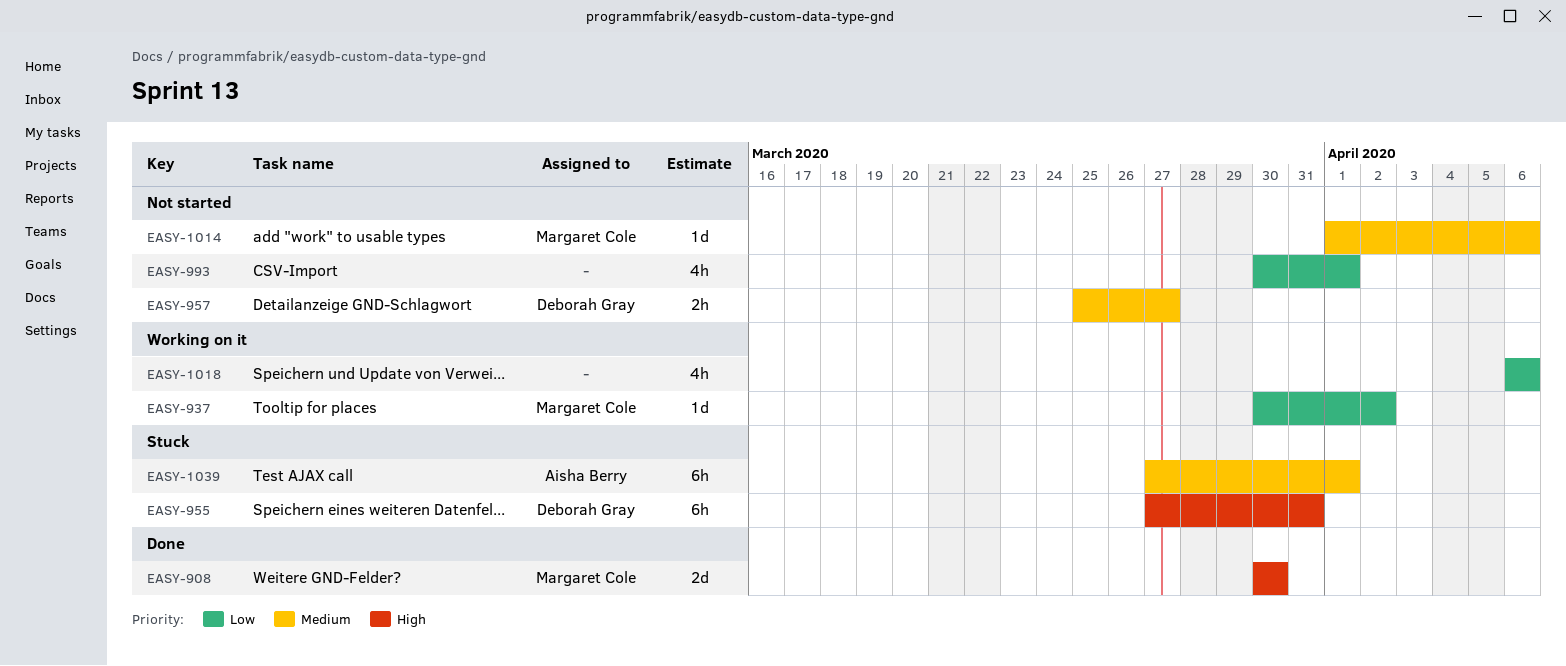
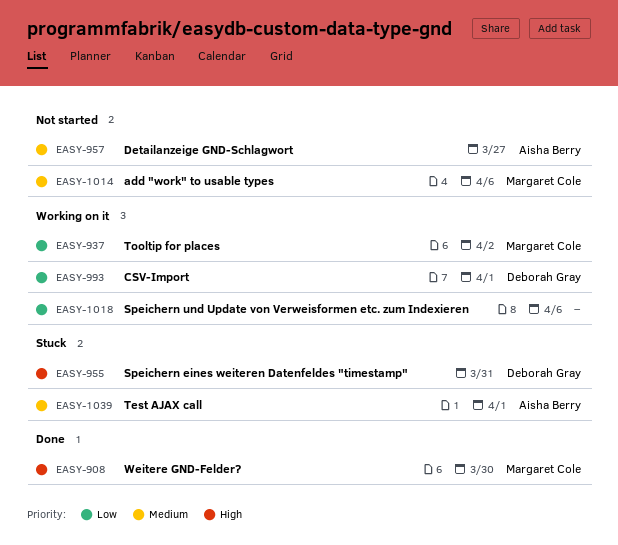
EASY-957, owner: Deborah Gray -> Aisha Berry
EASY-993, status: Not started -> Working on it
EASY-993, owner: none -> Deborah Gray

